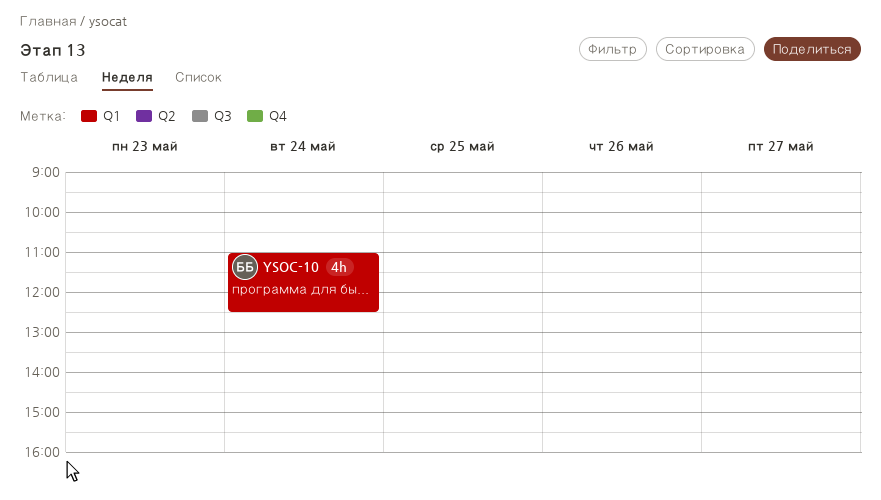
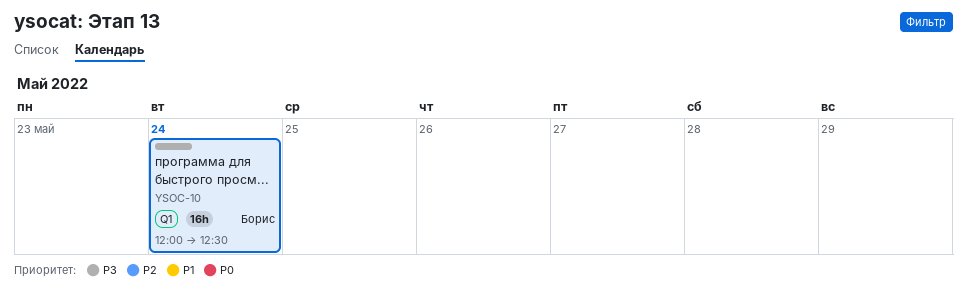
YSOC-10, estimate: 4h -> 16h
YSOC-10, begins: 11:00 -> 12:00

